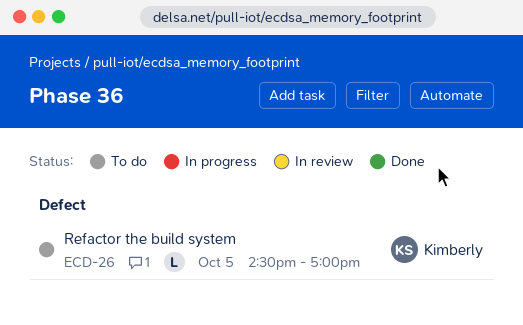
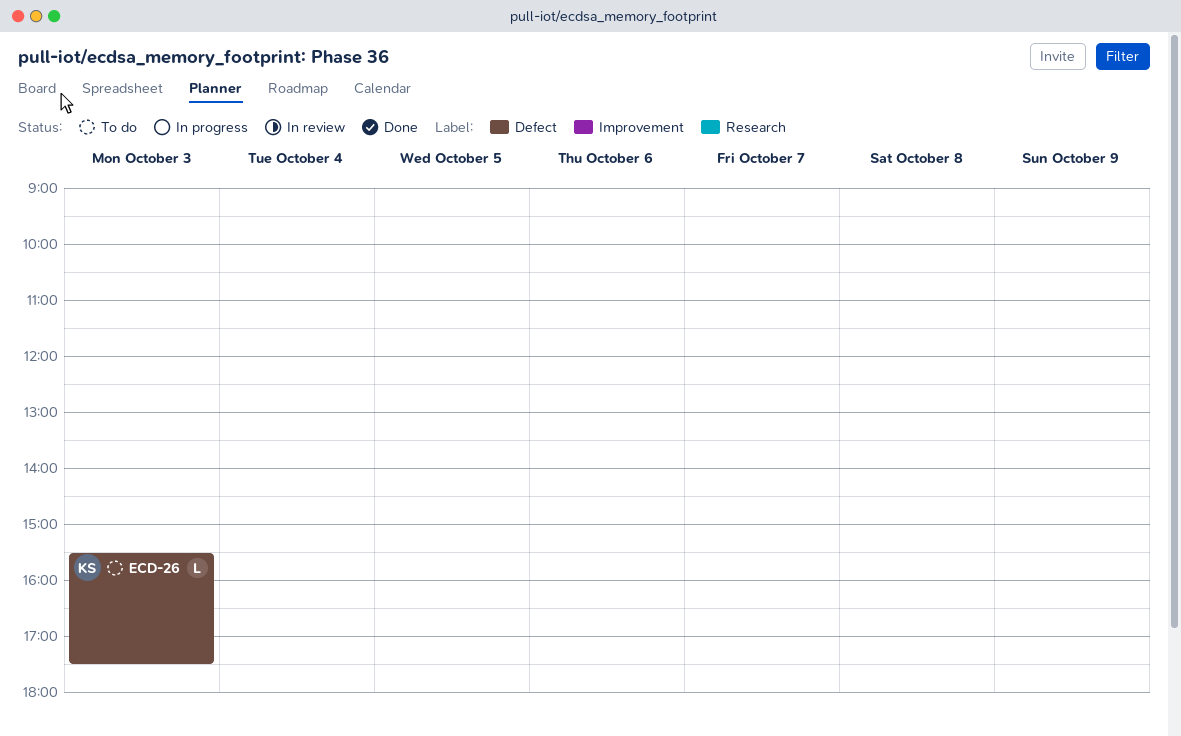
ECD-26, day: Oct 5 -> Oct 3
ECD-26, begins: 14:30 -> 15:30
ECD-26, ends: 17:00 -> 17:30

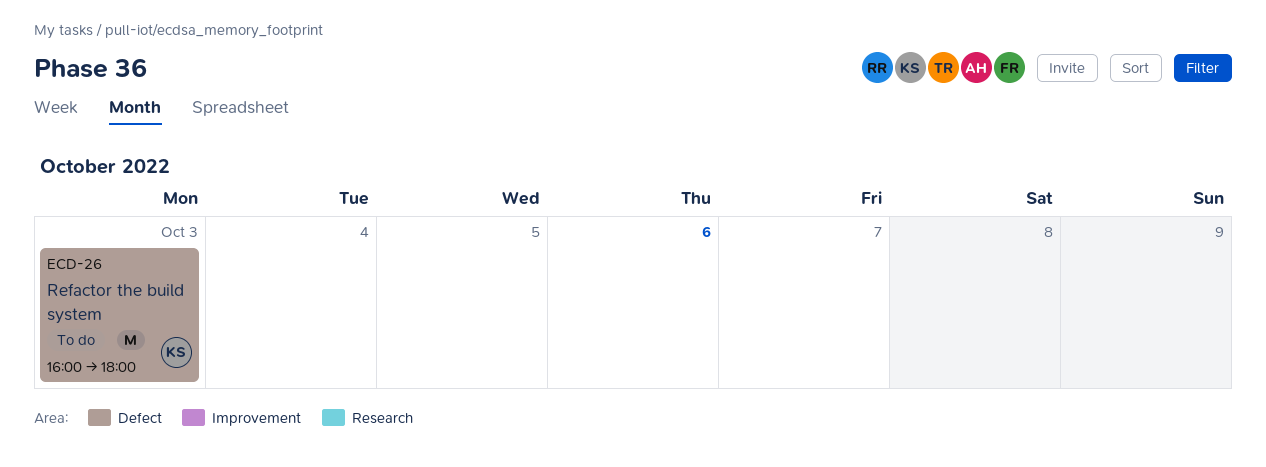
ECD-26, estimate: L -> M
ECD-26, begins: 15:30 -> 16:00
ECD-26, ends: 17:30 -> 18:00

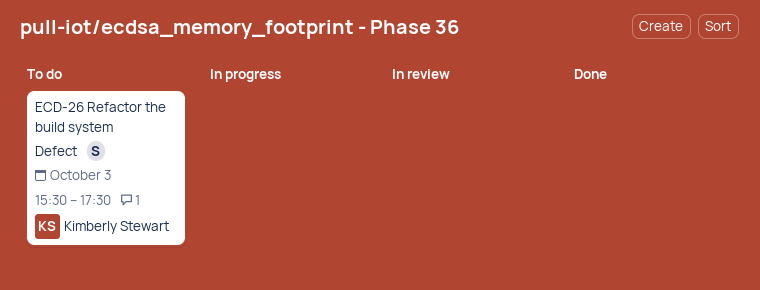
ECD-26, estimate: M -> S
ECD-26, begins: 16:00 -> 15:30
ECD-26, ends: 18:00 -> 17:30

